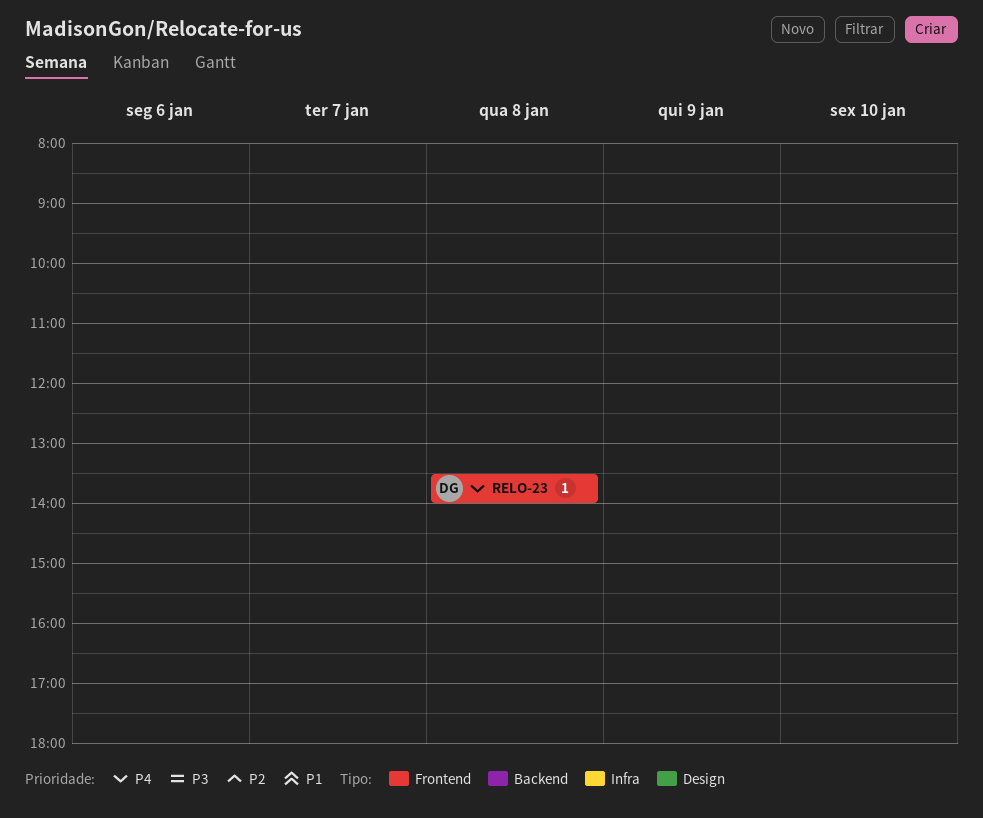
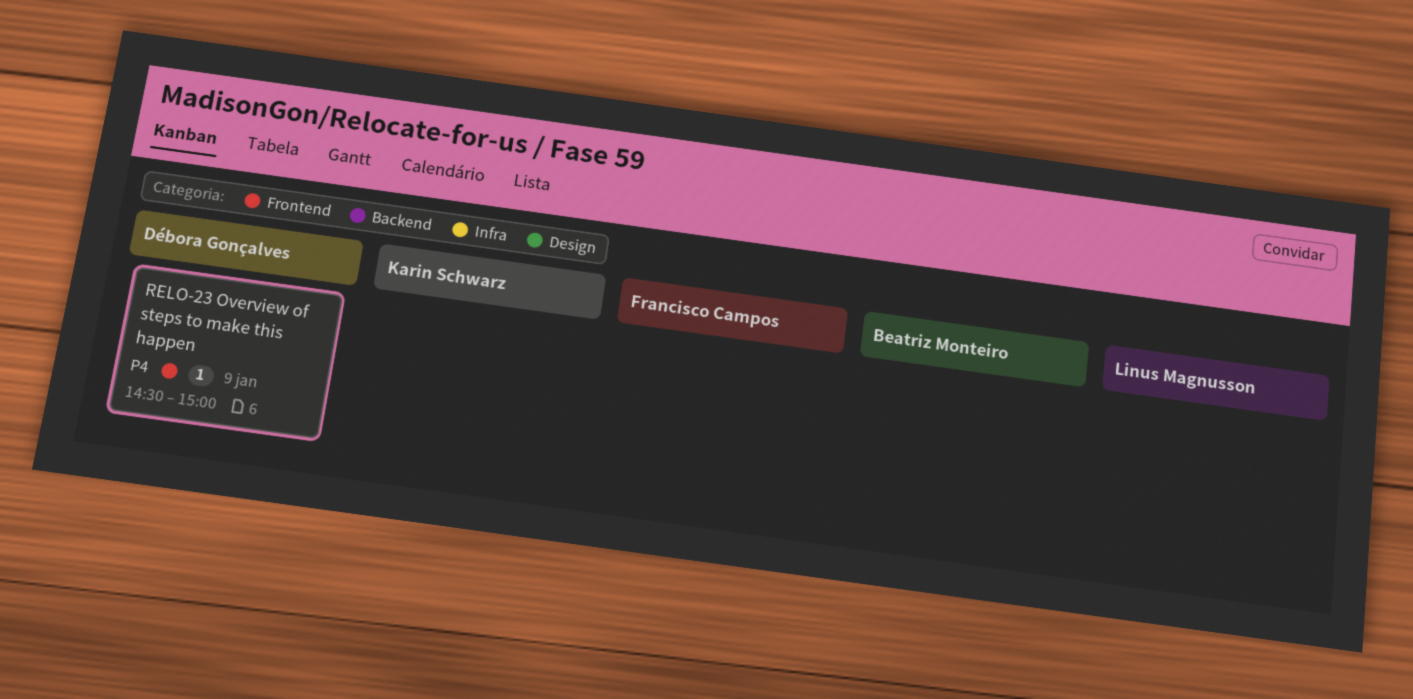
RELO-23, day: Jan 8 -> Jan 9
RELO-23, begins: 13:30 -> 14:30
RELO-23, ends: 14:00 -> 15:00

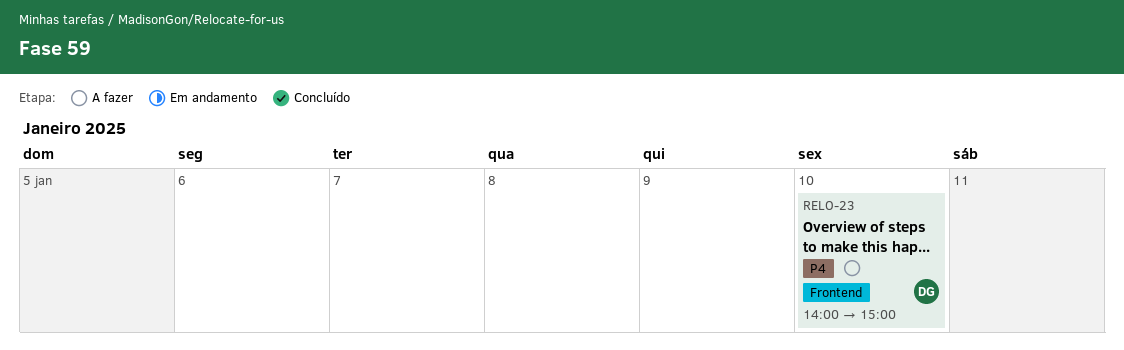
RELO-23, day: Jan 9 -> Jan 10
RELO-23, begins: 14:30 -> 14:00

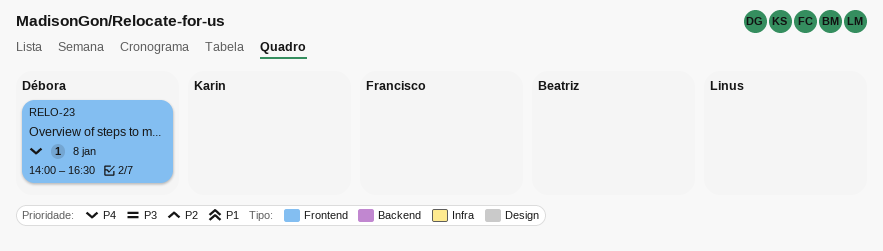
RELO-23, day: Jan 10 -> Jan 8
RELO-23, ends: 15:00 -> 16:30

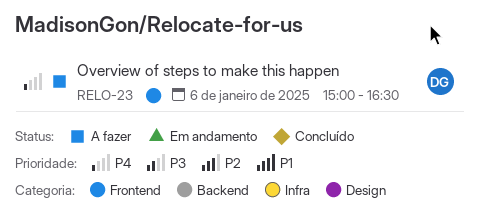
RELO-23, day: Jan 8 -> Jan 6
RELO-23, begins: 14:00 -> 15:00

